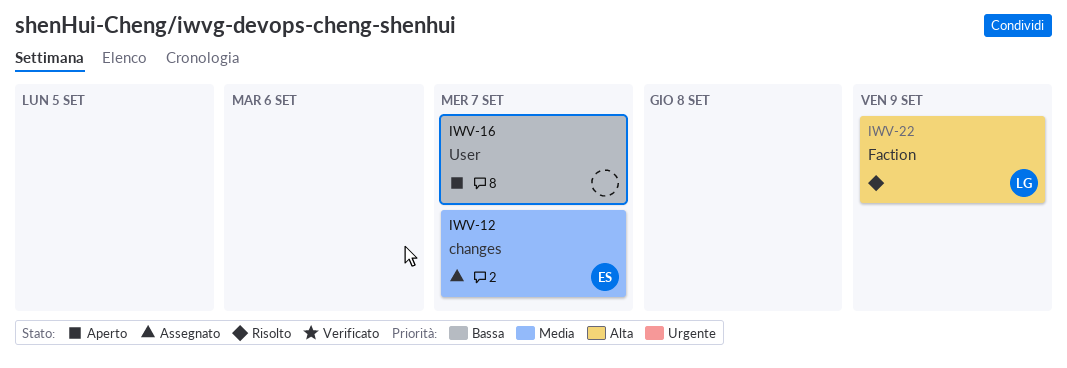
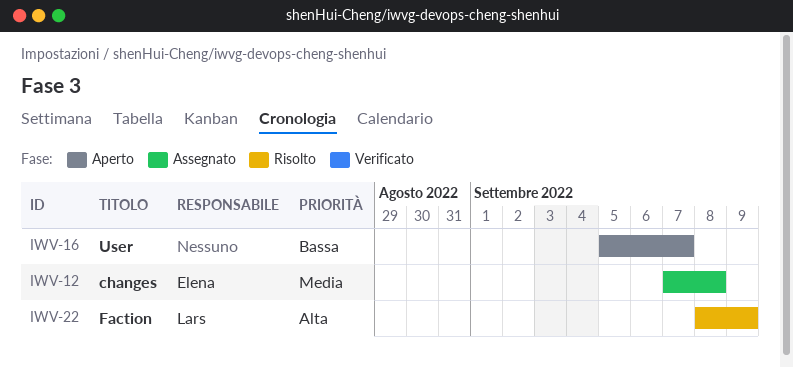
IWV-12, due: Sep 7 -> Sep 8

